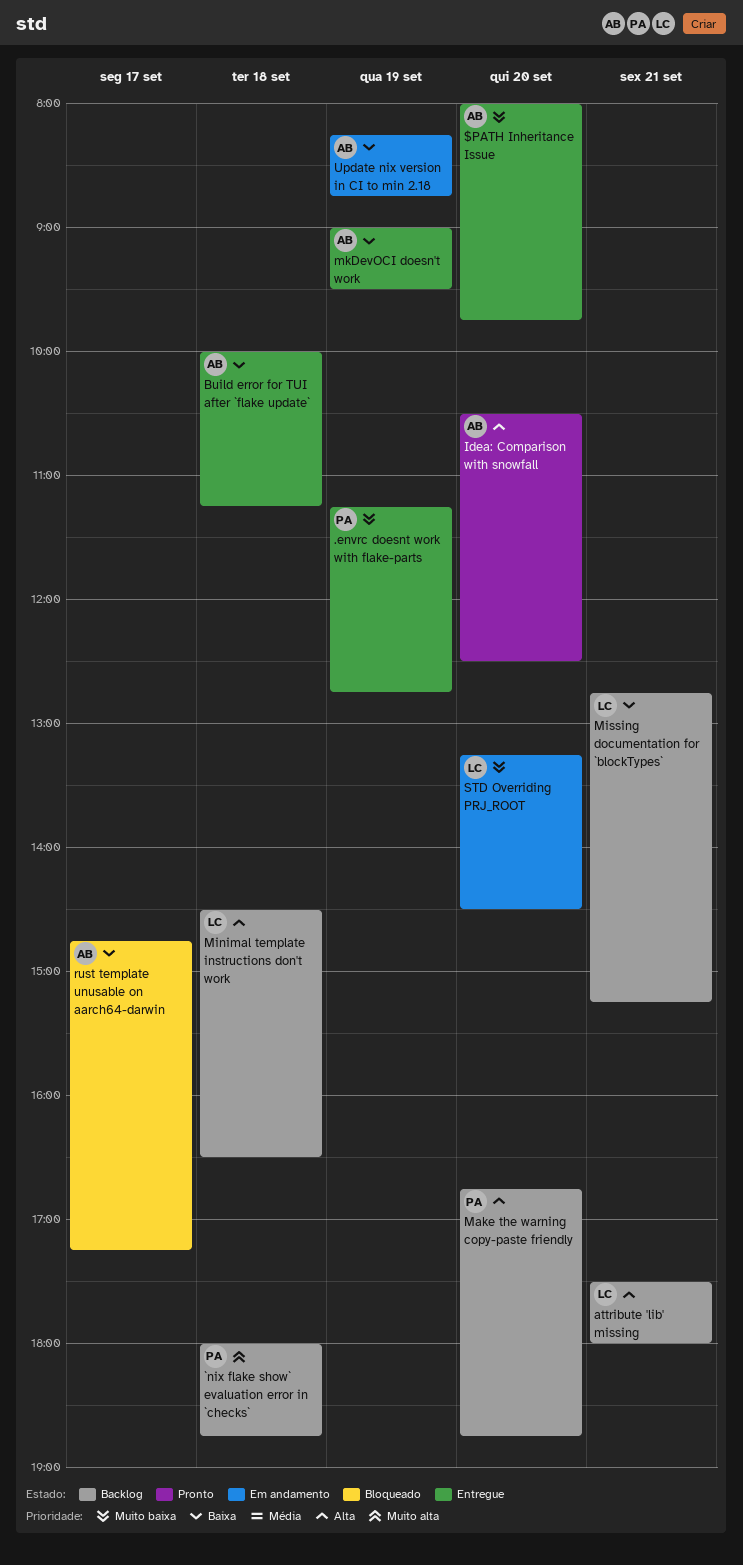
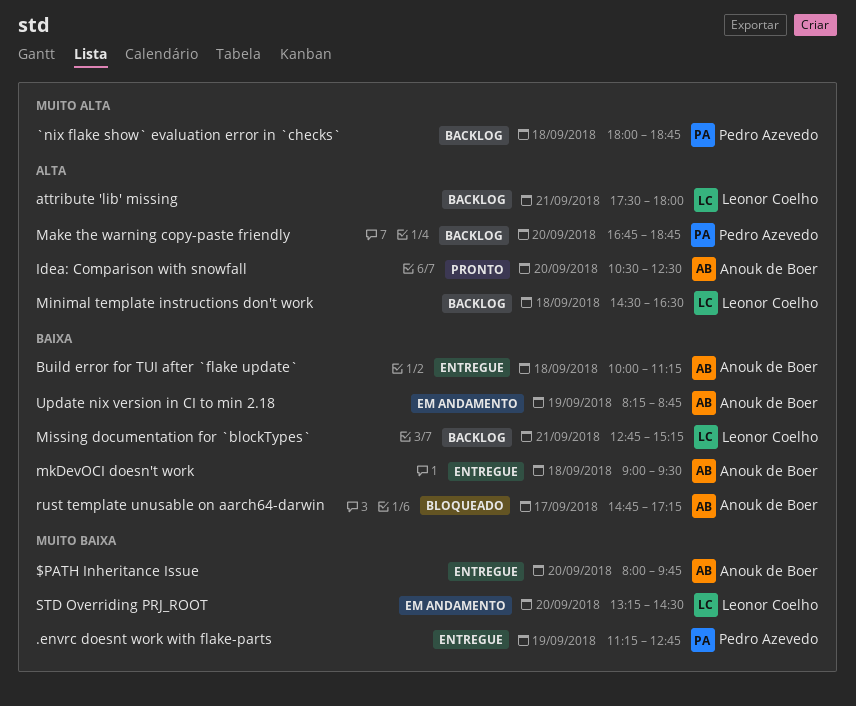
mkDevOCI doesn't work, day: Sep 19 -> Sep 18

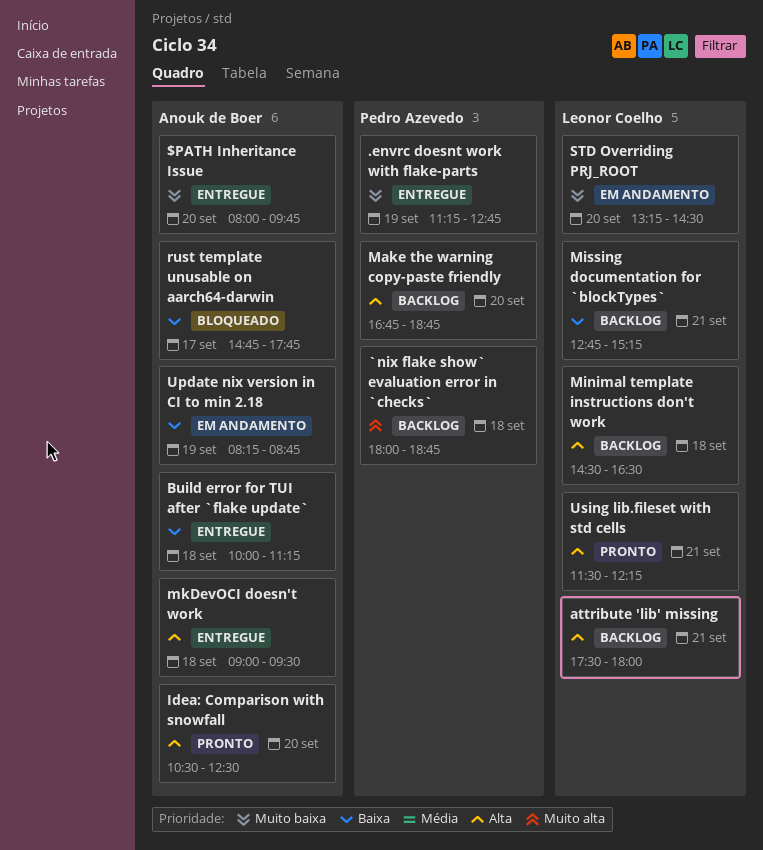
mkDevOCI doesn't work, priority: Baixa -> Alta
rust template unusable on aarch64-darwin, ends: 17:15 -> 17:45
Using lib.fileset with std cells: none -> present

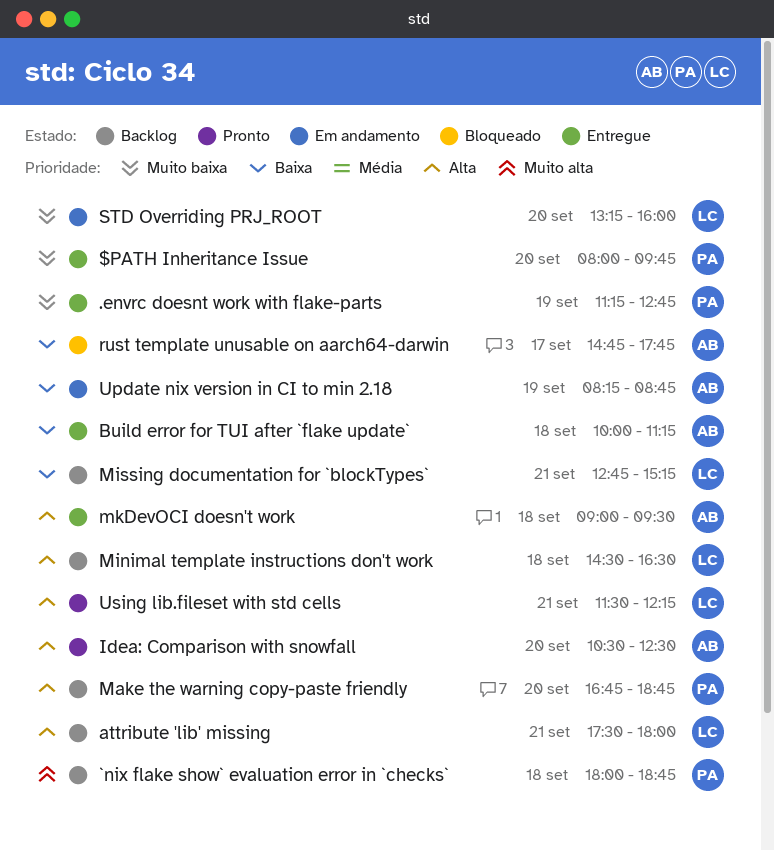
$PATH Inheritance Issue, owner: Anouk de Boer -> Pedro Azevedo
STD Overriding PRJ_ROOT, ends: 14:30 -> 16:00

